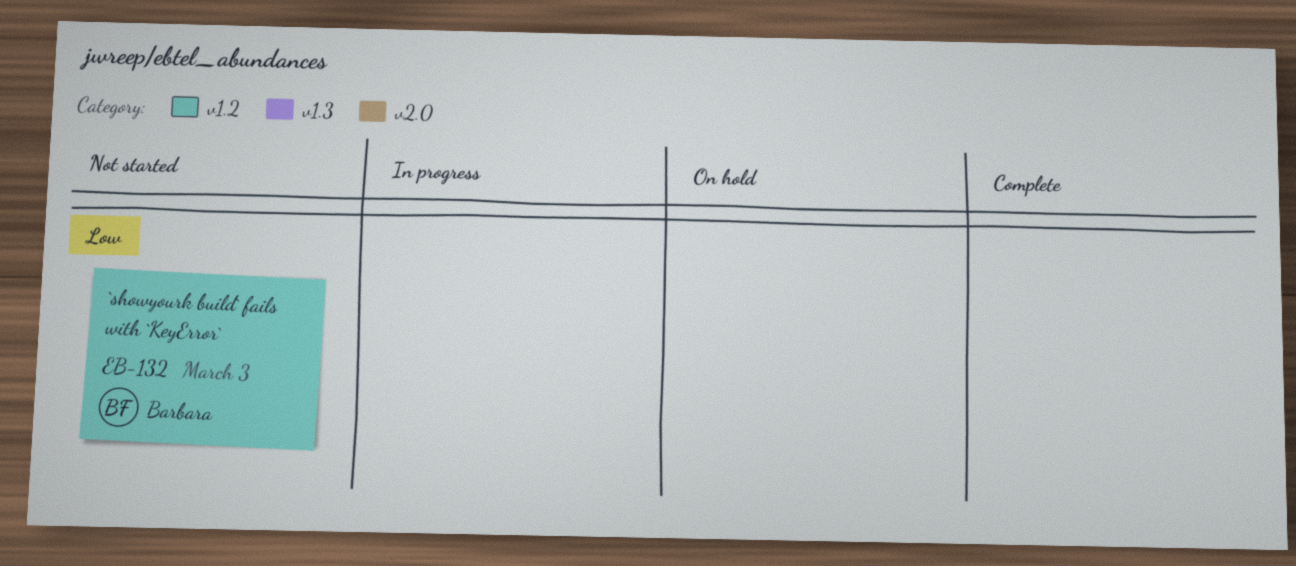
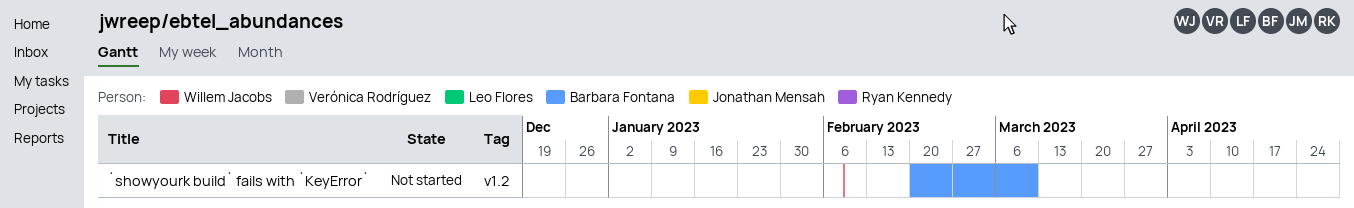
`showyourk build` fails with `KeyError`, due: Mar 3 -> Mar 10

